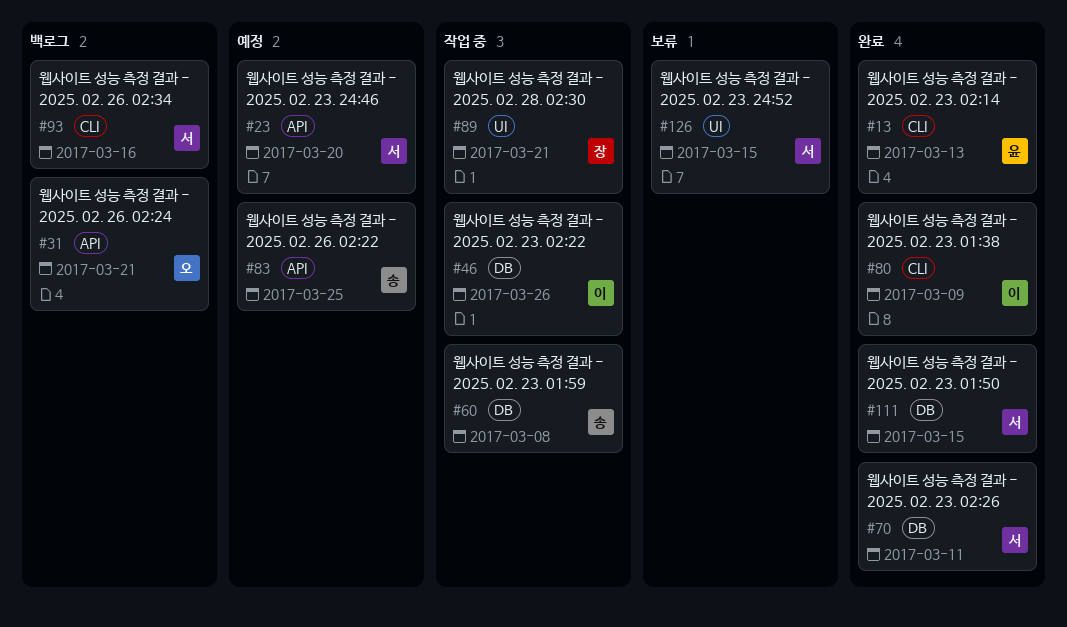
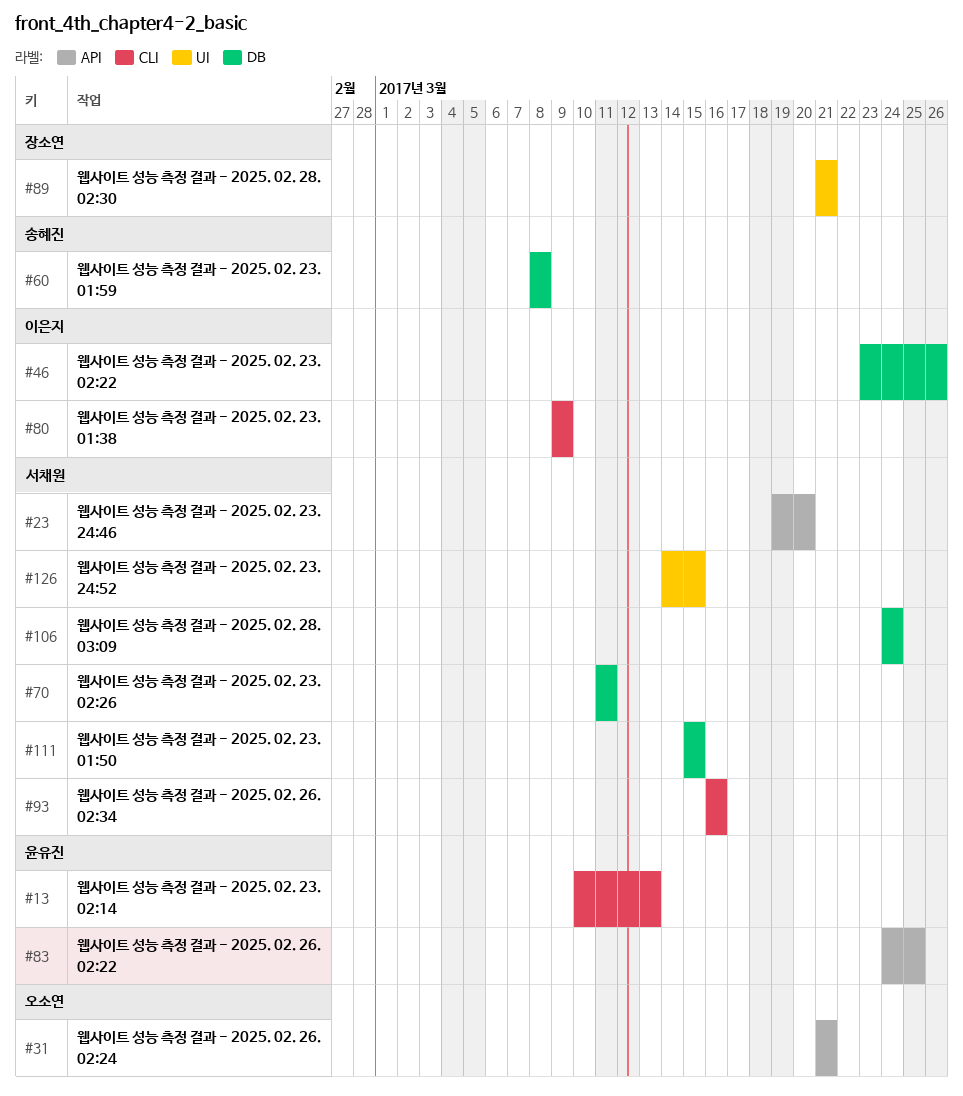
#83, owner: 송혜진 -> 윤유진
#106: none -> present

